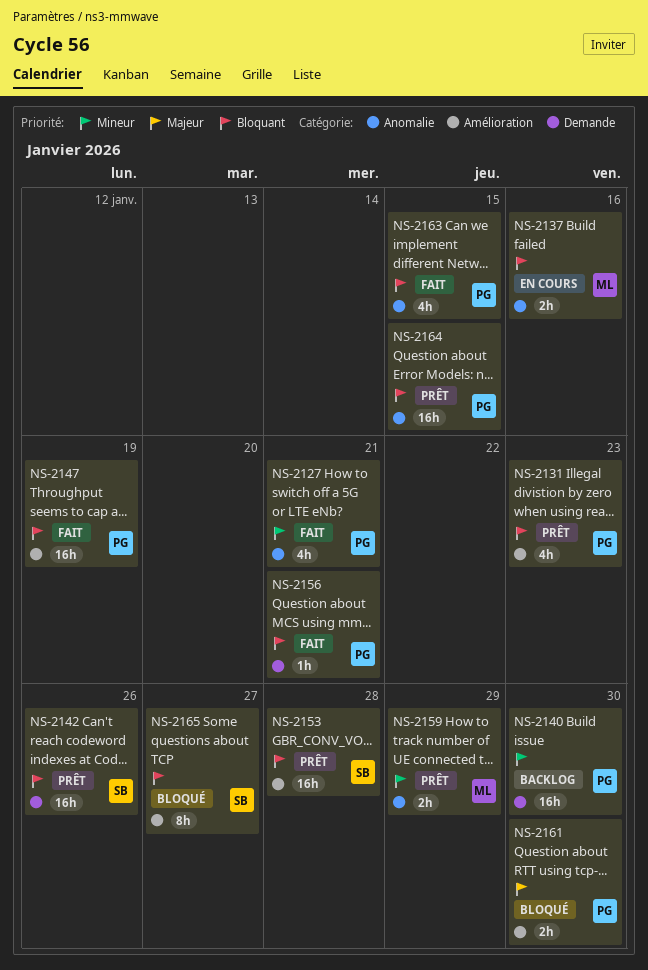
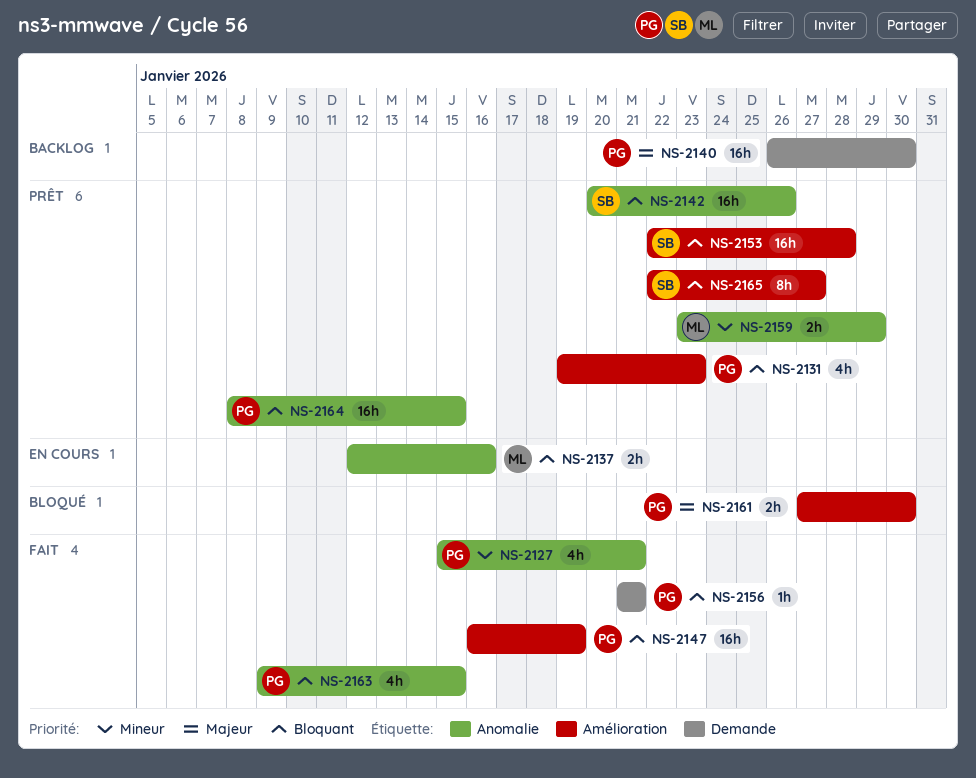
NS-2140, priority: Mineur -> Majeur
NS-2142, label: Demande -> Anomalie
NS-2165, status: Bloqué -> Prêt

